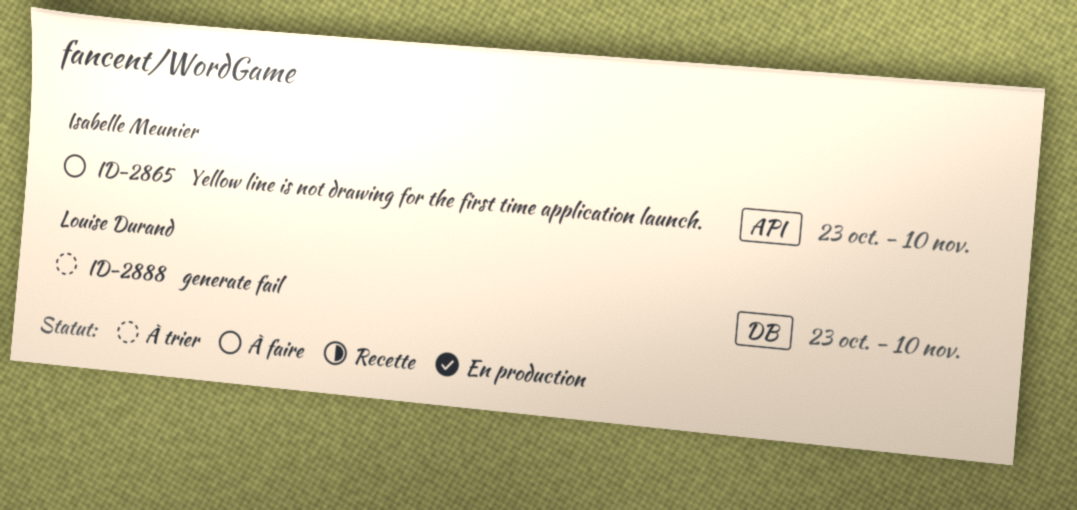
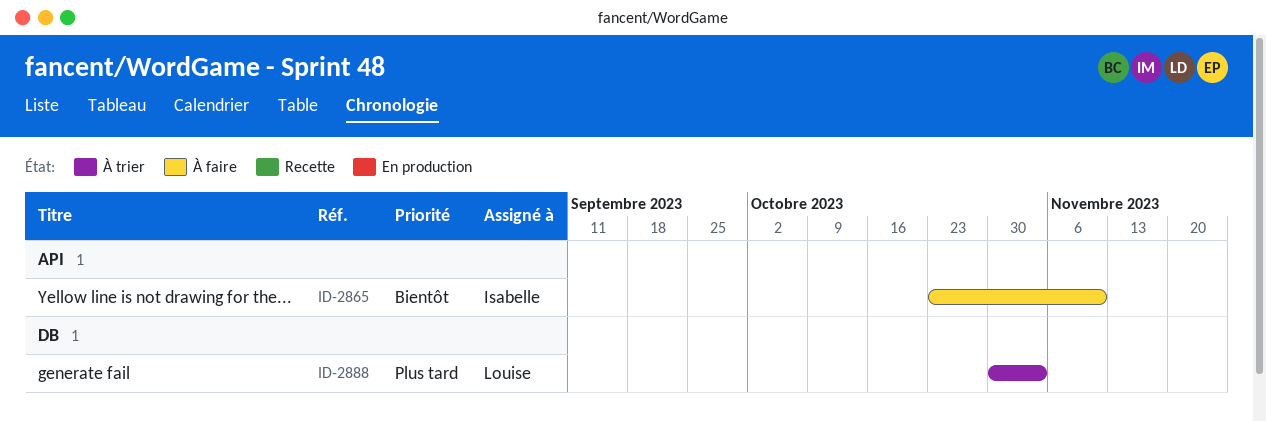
ID-2888, start: Oct 23 -> Oct 30
ID-2888, due: Nov 10 -> Nov 3

